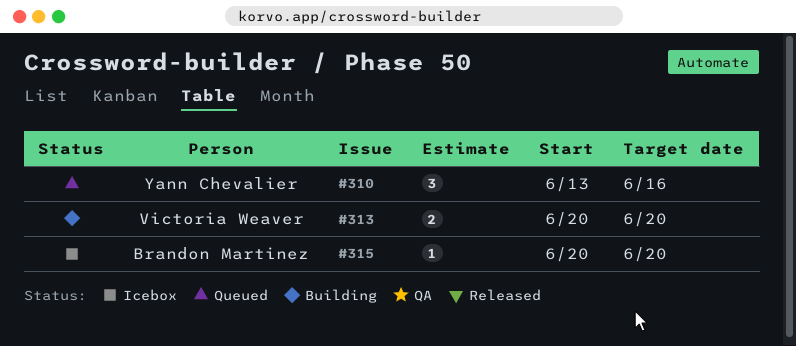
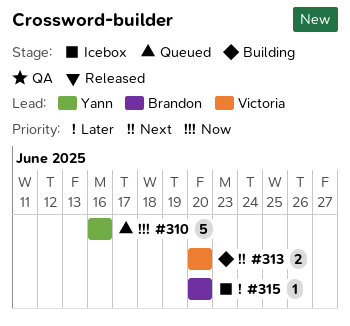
#310, estimate: 3 -> 5
#310, start: Jun 13 -> Jun 16

